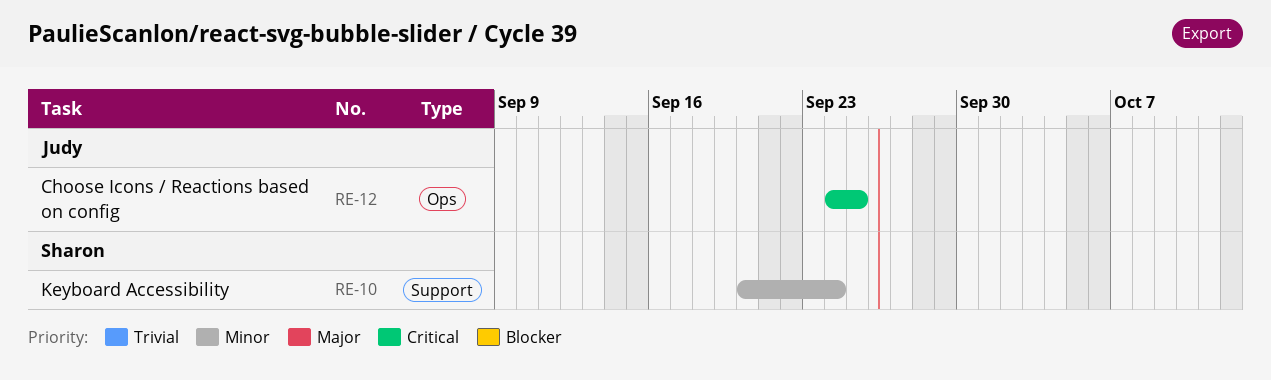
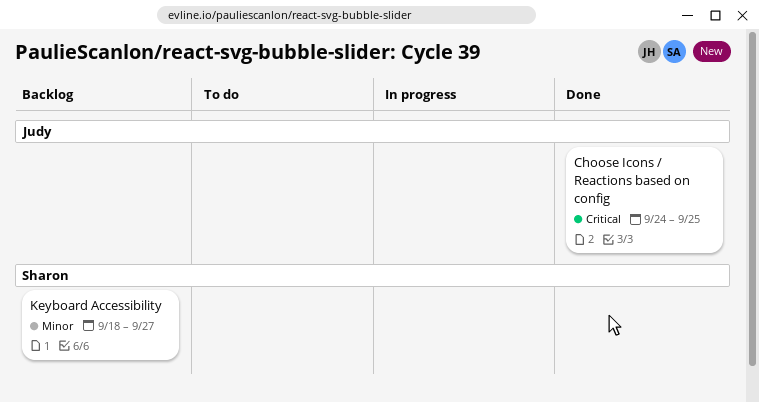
Keyboard Accessibility, start: Sep 20 -> Sep 18
Keyboard Accessibility, due: Sep 24 -> Sep 27

